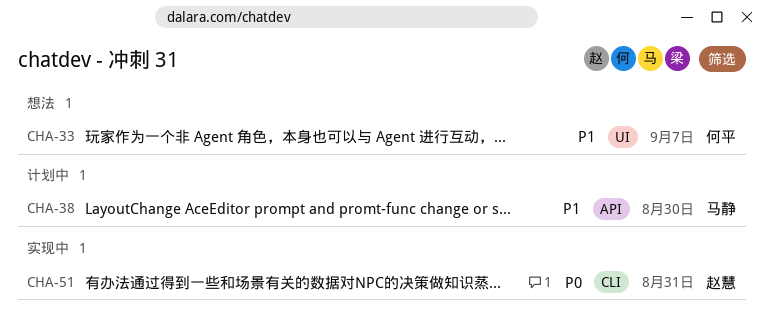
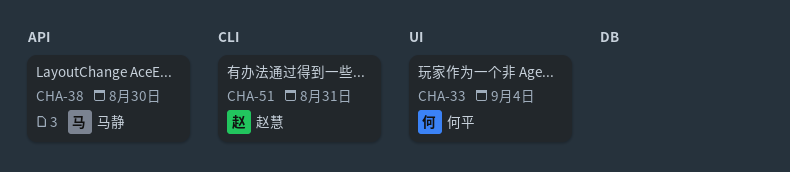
CHA-33, due: Sep 7 -> Sep 4

